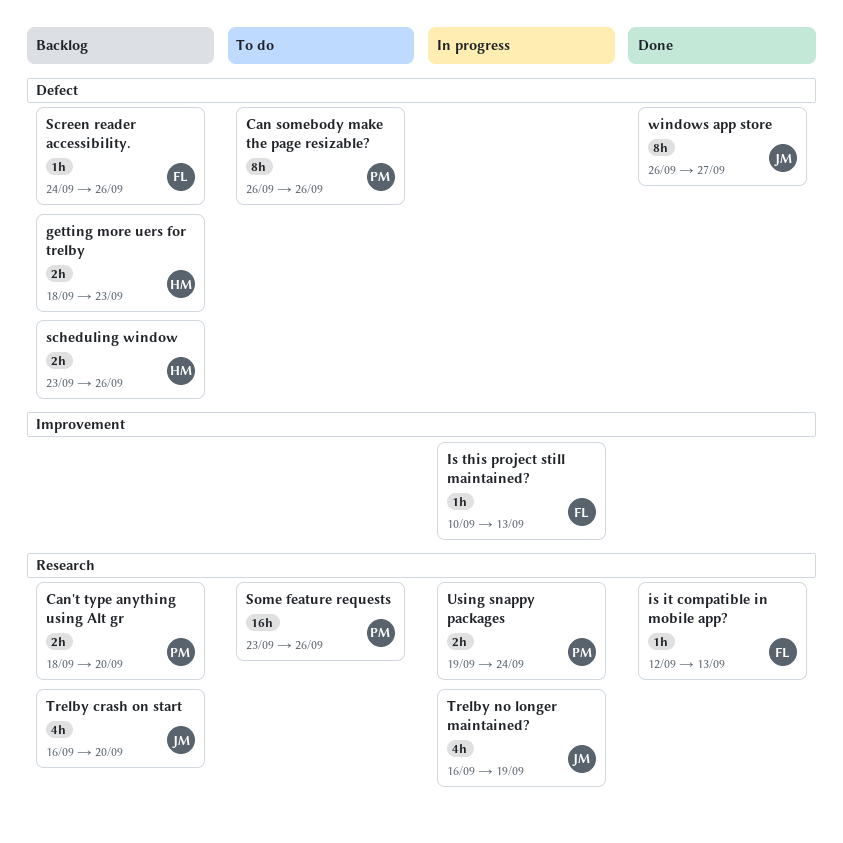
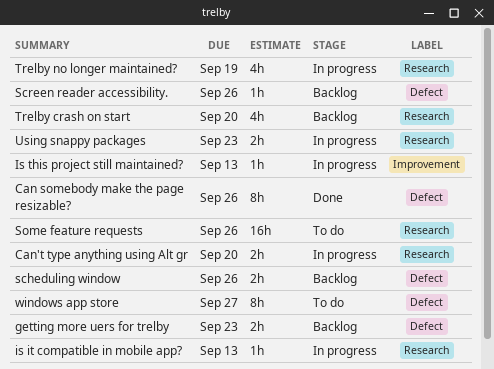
Can somebody make the page resizable?, status: To do -> Done
Can't type anything using Alt gr, status: Backlog -> In progress
is it compatible in mobile app?, status: Done -> In progress
Using snappy packages, due: Sep 24 -> Sep 23
windows app store, status: Done -> To do

